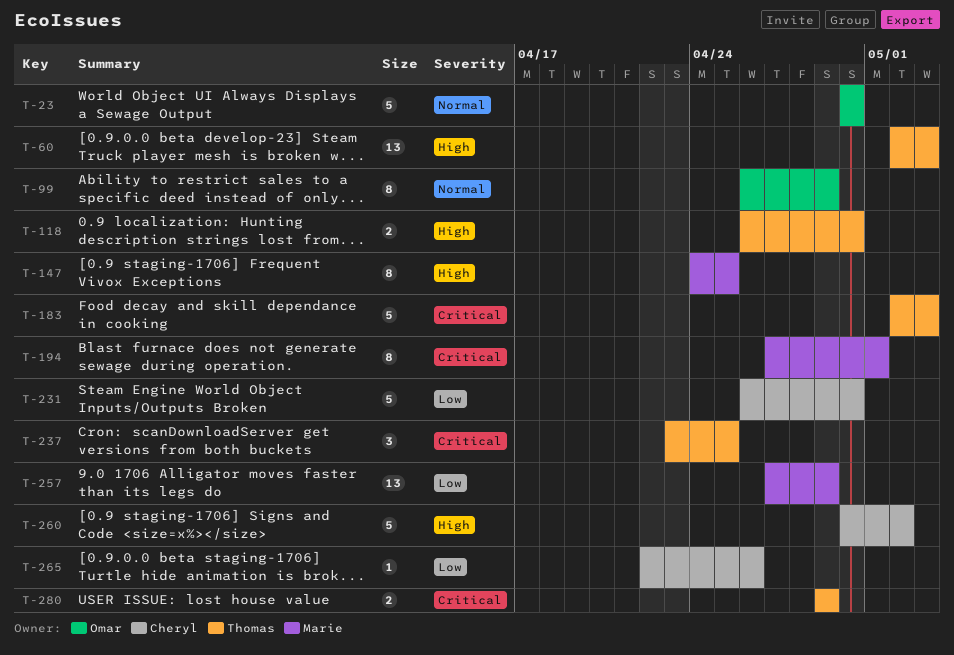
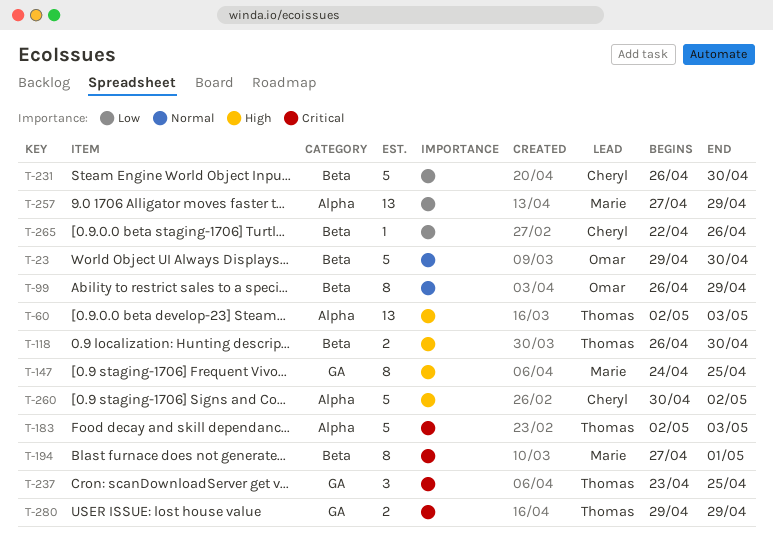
T-23, start: Apr 30 -> Apr 29

